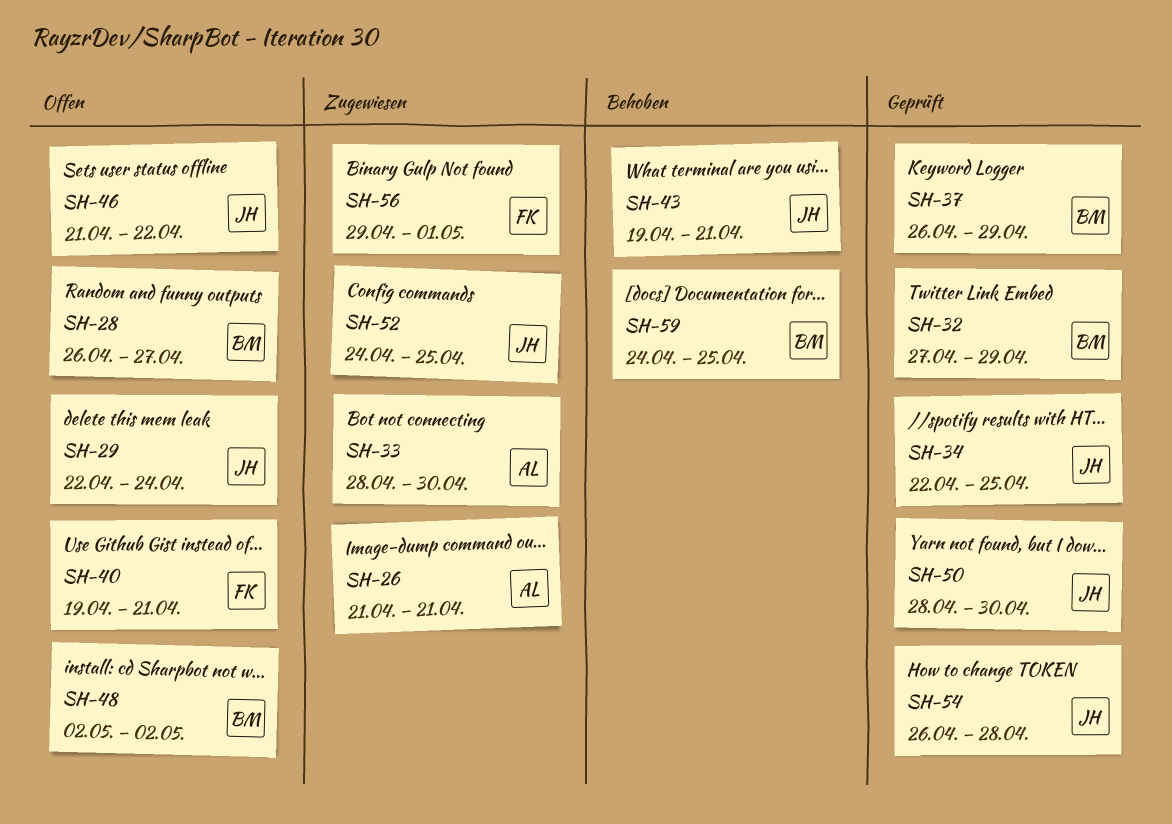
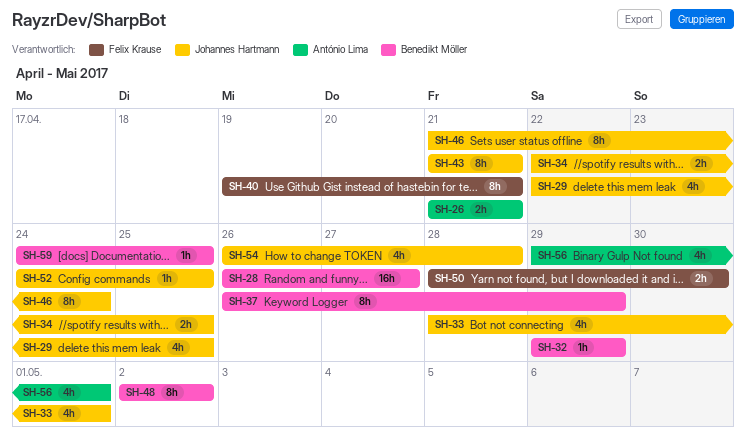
SH-29, due: Apr 24 -> Apr 25
SH-32, start: Apr 27 -> Apr 29
SH-33, owner: António Lima -> Johannes Hartmann
SH-33, due: Apr 30 -> May 1
SH-43, start: Apr 19 -> Apr 21
SH-46, due: Apr 22 -> Apr 24
SH-50, owner: Johannes Hartmann -> Felix Krause
SH-56, owner: Felix Krause -> António Lima

